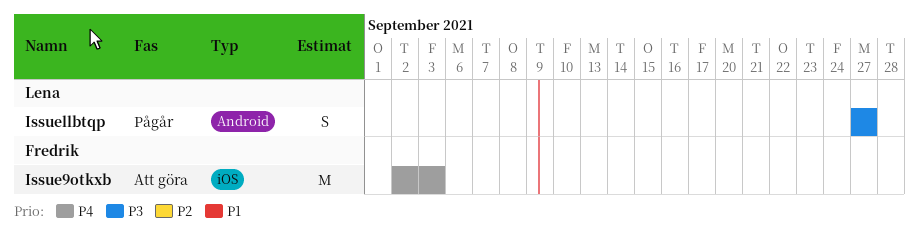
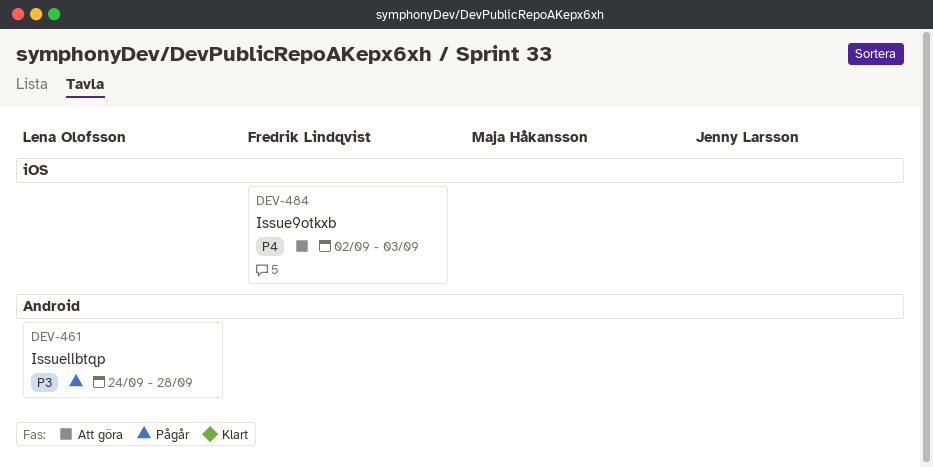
Issuellbtqp, start: Sep 27 -> Sep 24
Issuellbtqp, due: Sep 27 -> Sep 28

